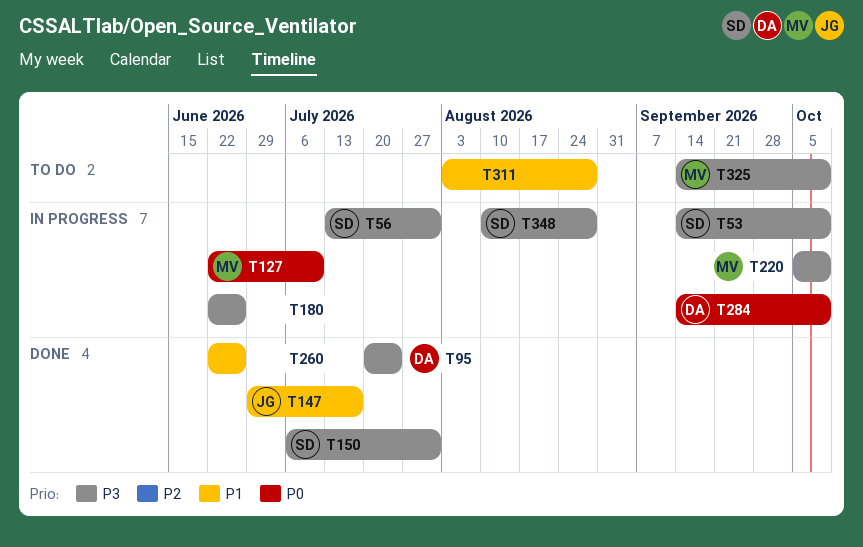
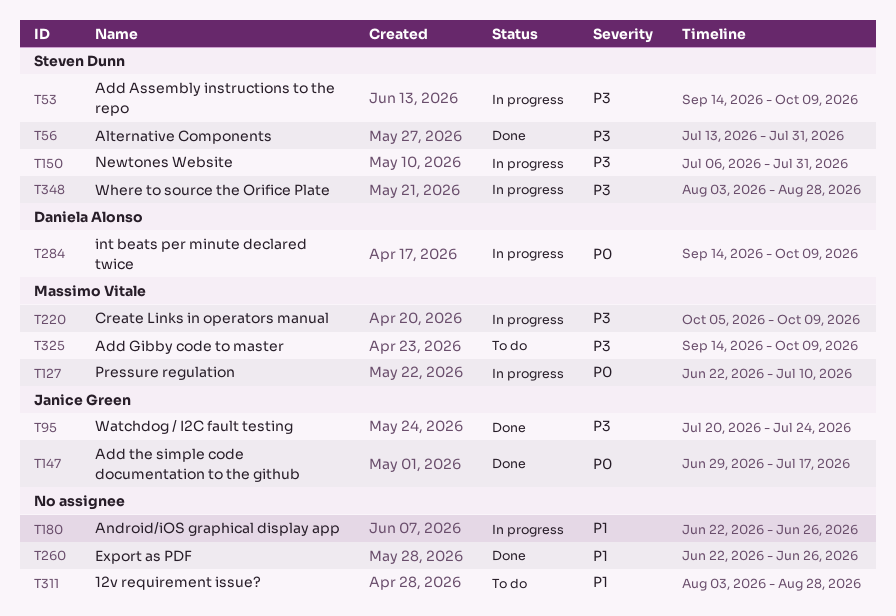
T56, status: In progress -> Done
T95, owner: Daniela Alonso -> Janice Green
T147, priority: P1 -> P0
T150, status: Done -> In progress
T180, priority: P3 -> P1
T348, start: Aug 10 -> Aug 3

